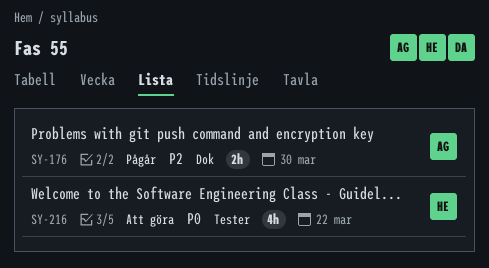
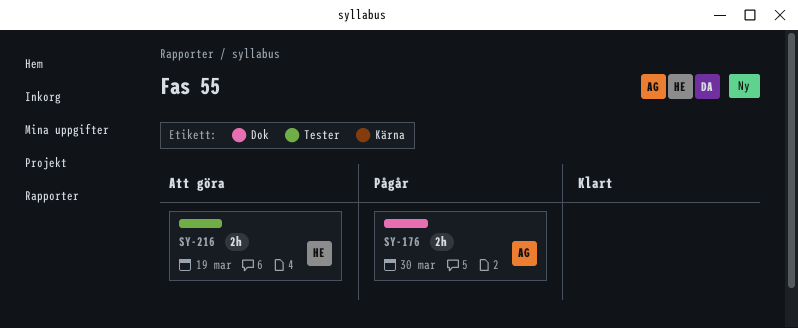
SY-216, estimate: 4h -> 2h
SY-216, due: Mar 22 -> Mar 19

